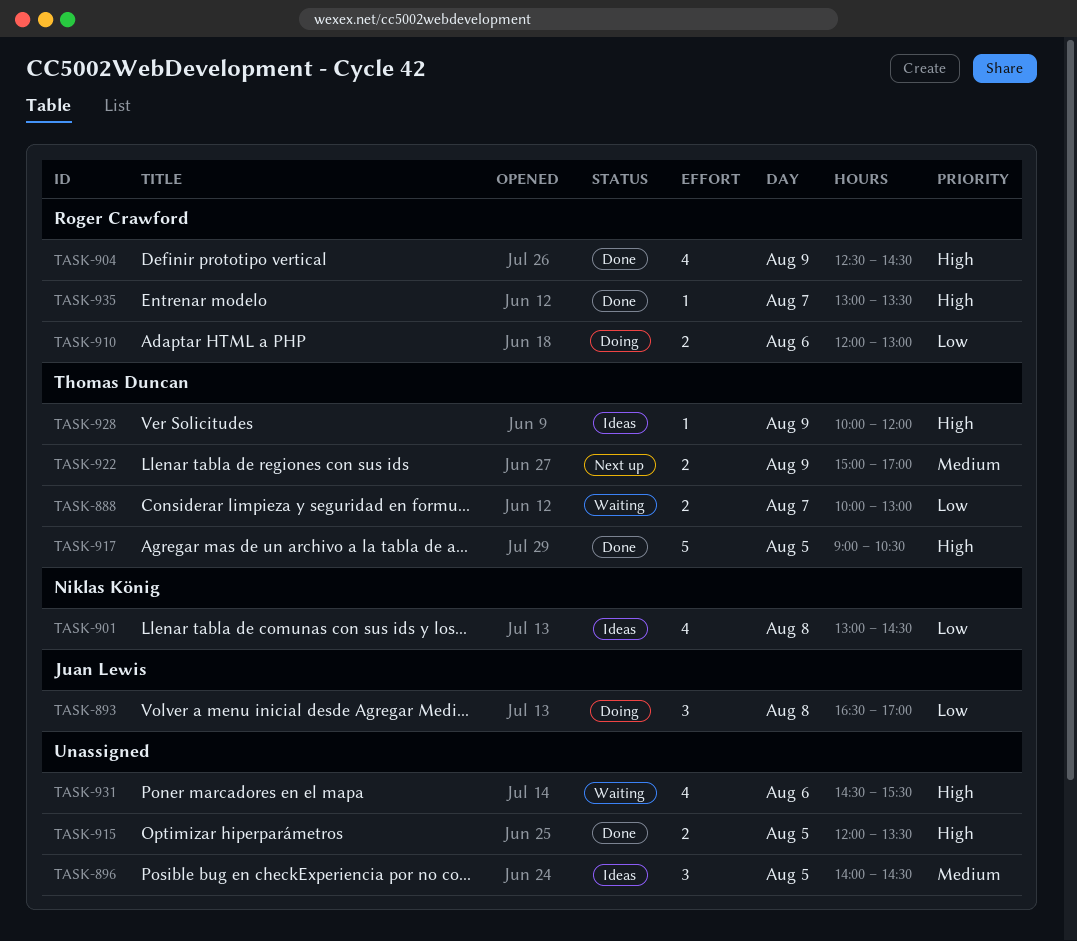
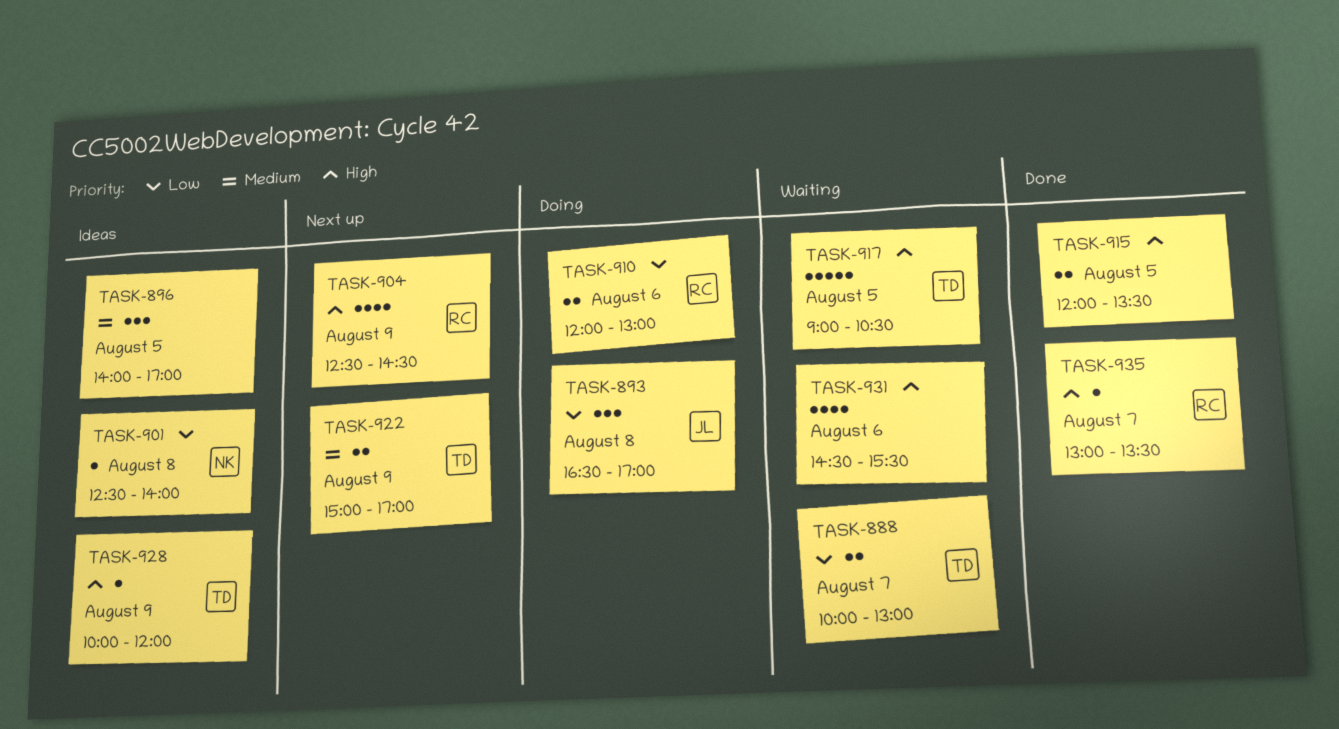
TASK-896, ends: 14:30 -> 17:00
TASK-901, estimate: 4 -> 1
TASK-901, begins: 13:00 -> 12:30
TASK-901, ends: 14:30 -> 14:00
TASK-904, status: Done -> Next up
TASK-917, status: Done -> Waiting

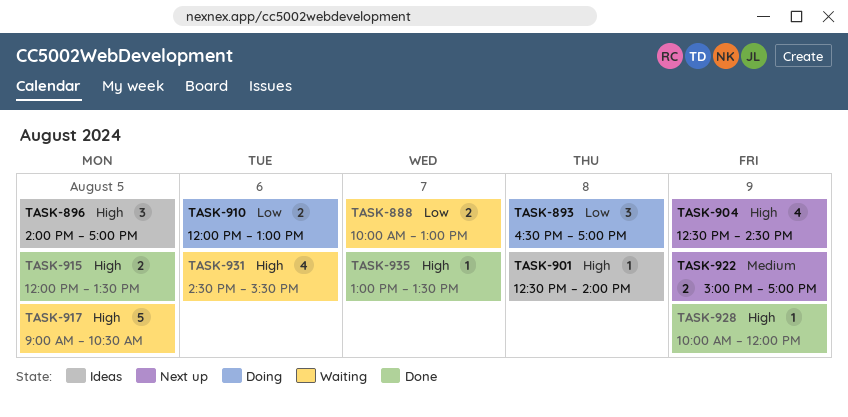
TASK-896, priority: Medium -> High
TASK-901, priority: Low -> High
TASK-928, status: Ideas -> Done

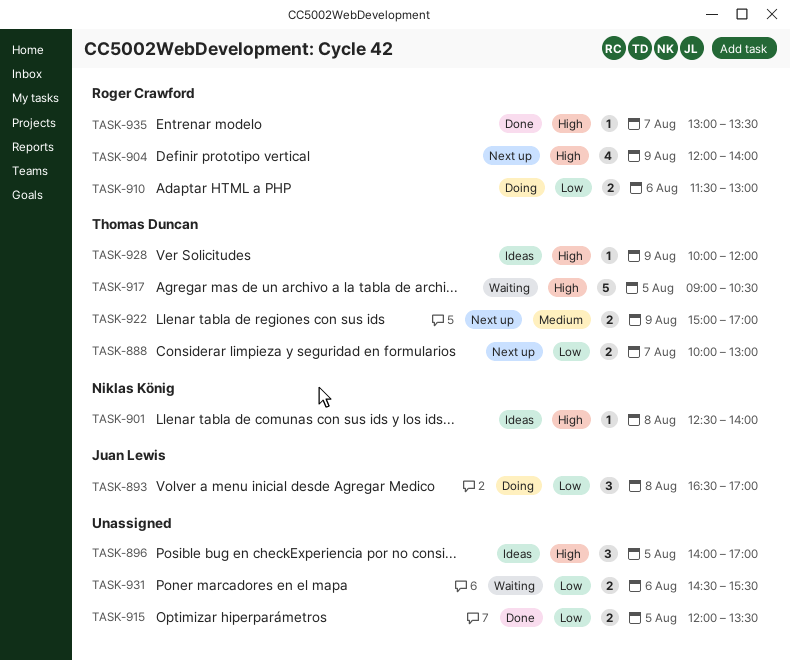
TASK-888, status: Waiting -> Next up
TASK-904, begins: 12:30 -> 12:00
TASK-904, ends: 14:30 -> 14:00
TASK-910, begins: 12:00 -> 11:30
TASK-915, priority: High -> Low
TASK-928, status: Done -> Ideas
TASK-931, priority: High -> Low
TASK-931, estimate: 4 -> 2

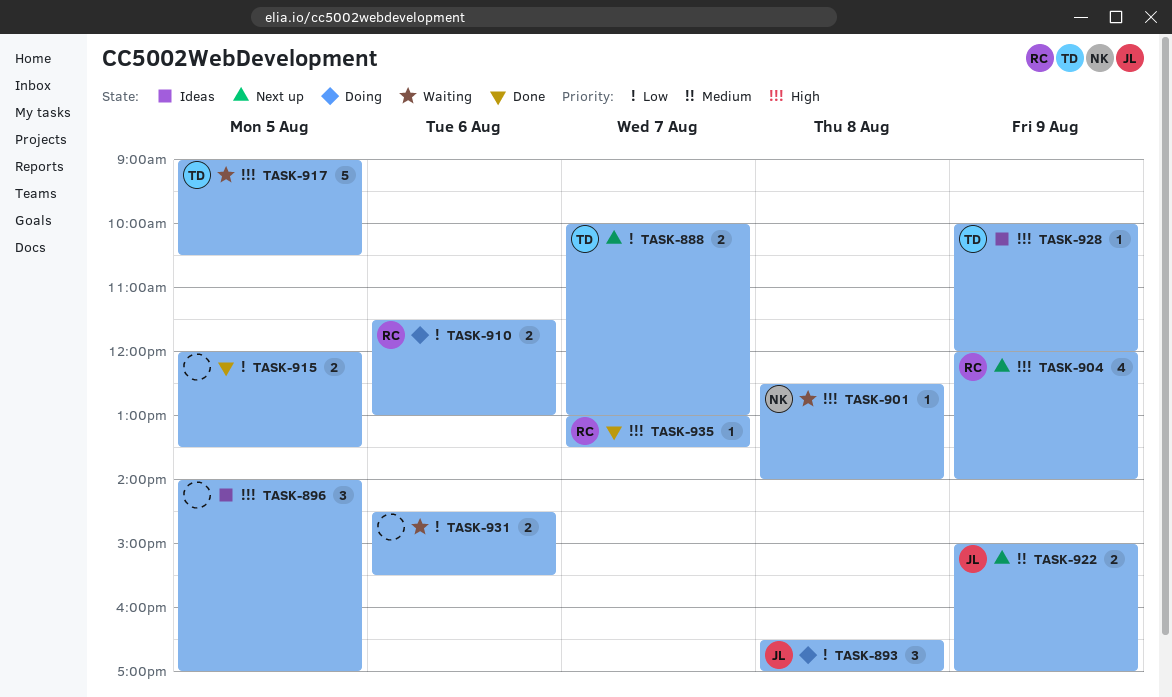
TASK-901, status: Ideas -> Waiting
TASK-922, owner: Thomas Duncan -> Juan Lewis

